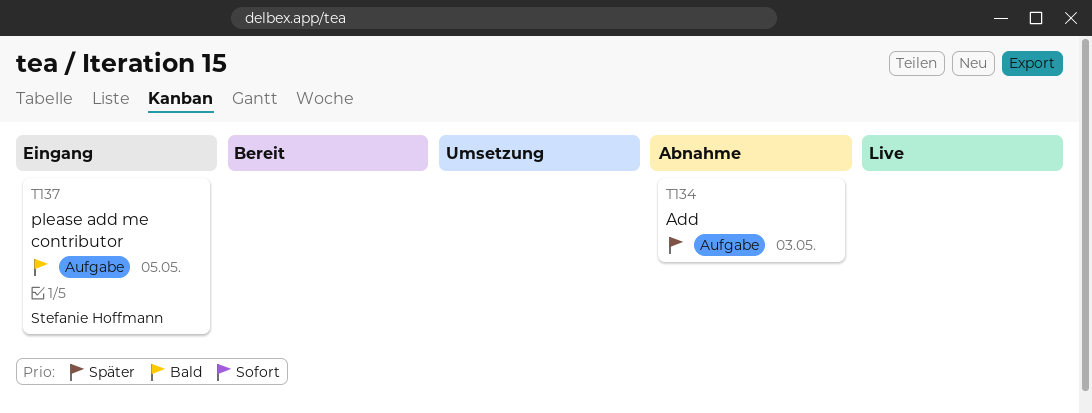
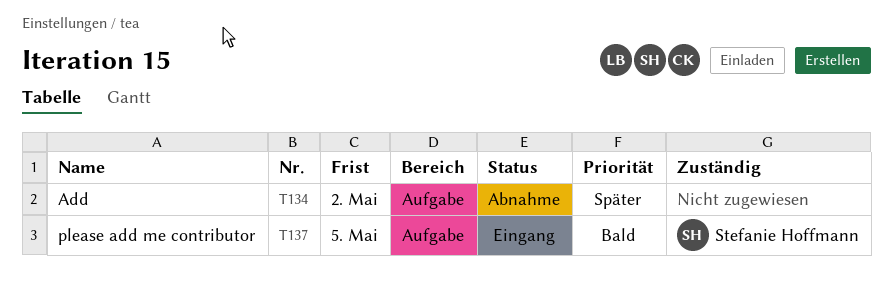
T134, due: May 3 -> May 2

